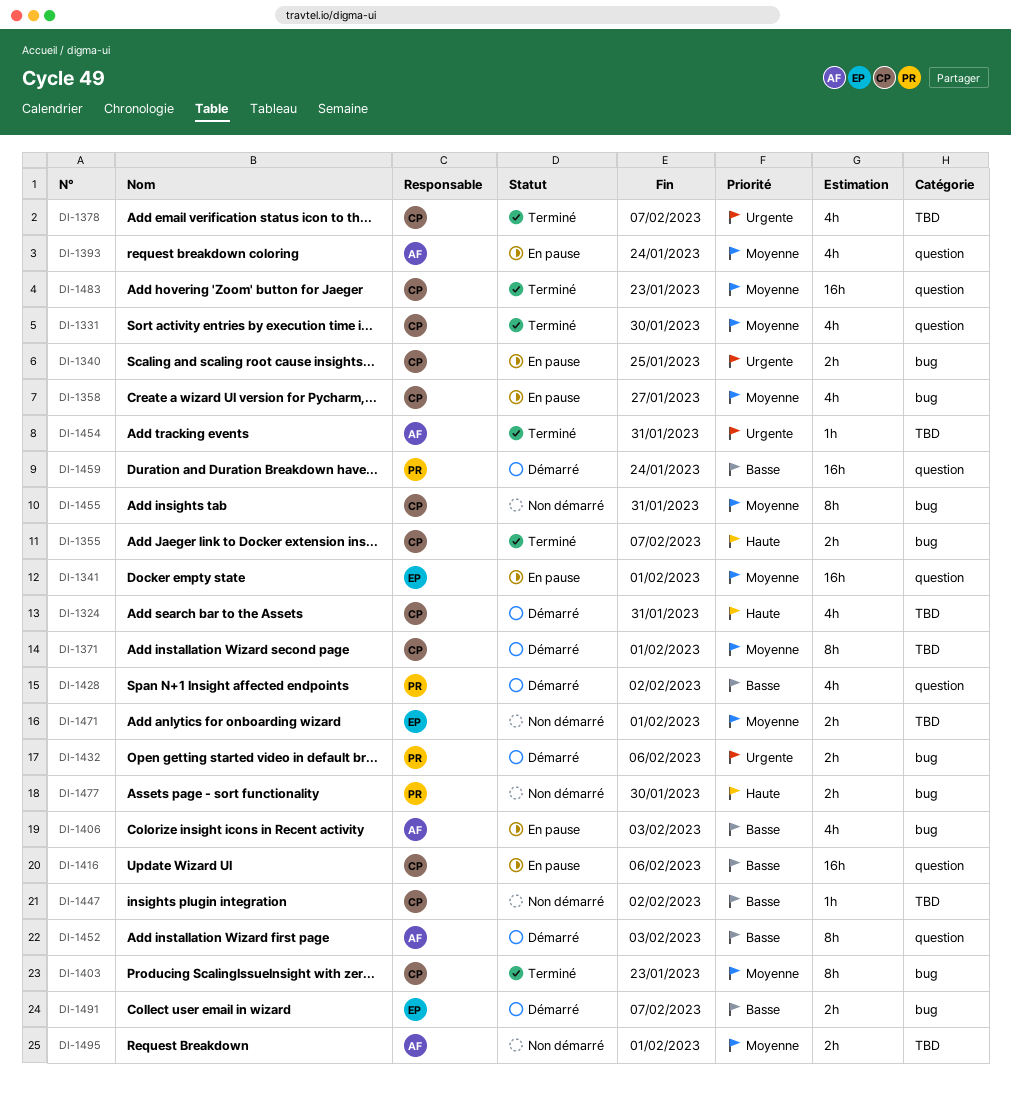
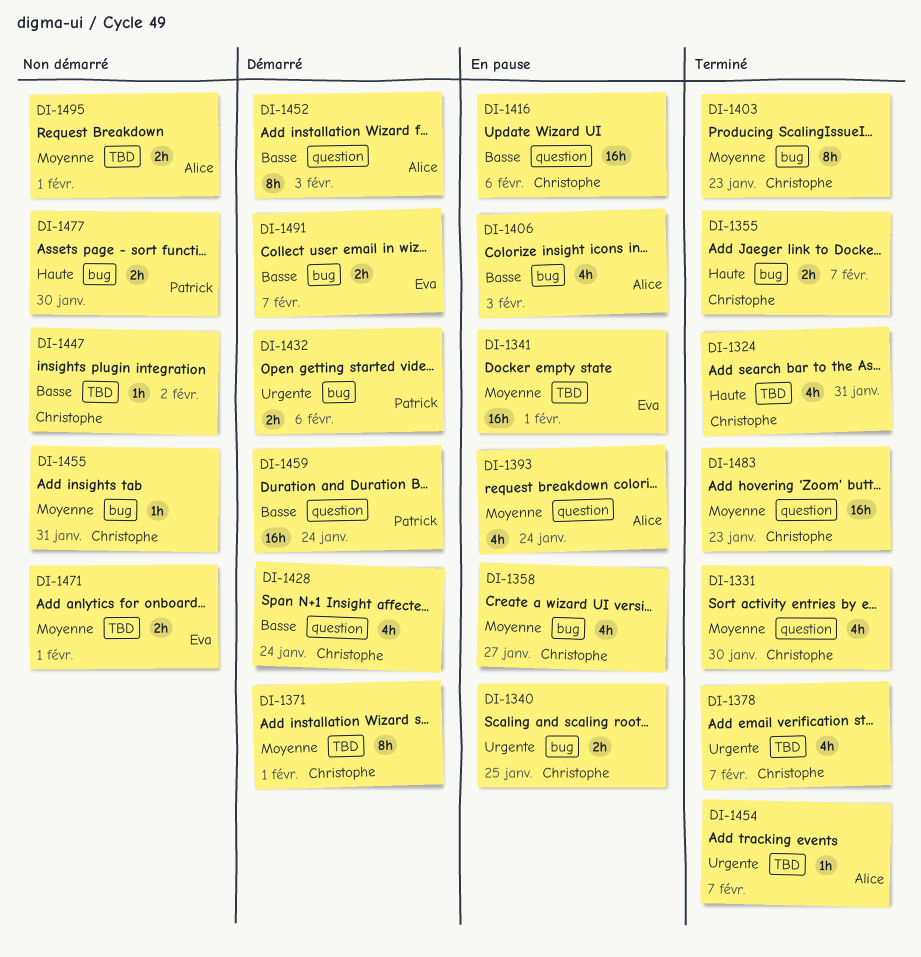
DI-1324, status: Démarré -> Terminé
DI-1341, label: question -> TBD
DI-1428, owner: Patrick -> Christophe
DI-1428, due: Feb 2 -> Jan 24
DI-1454, due: Jan 31 -> Feb 7
DI-1455, estimate: 8h -> 1h

